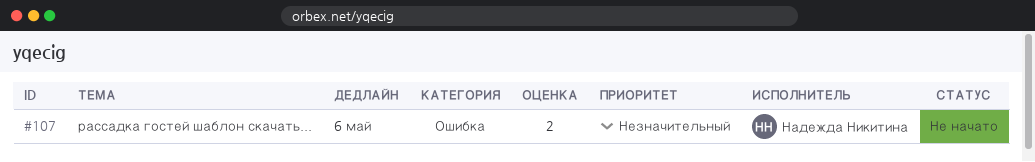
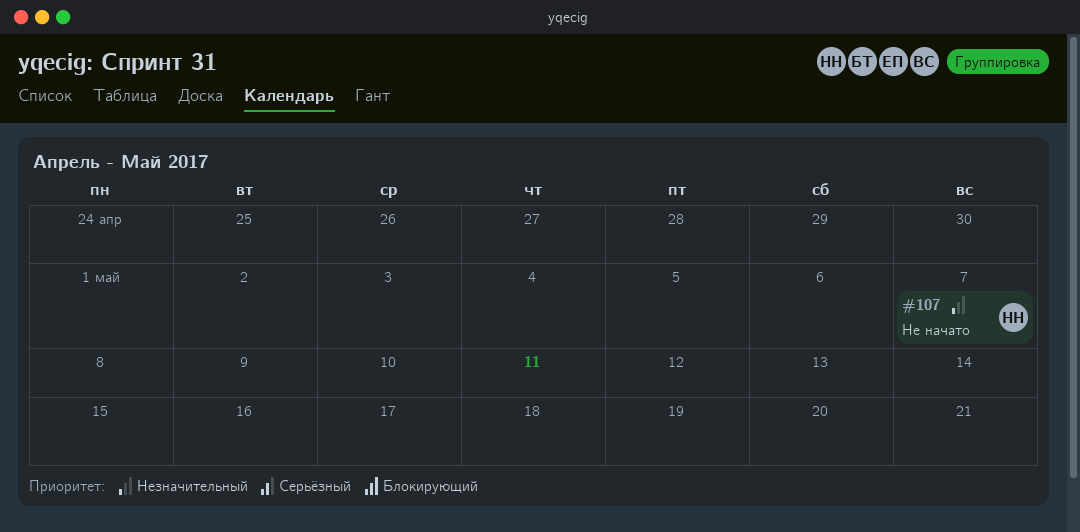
#107, due: May 6 -> May 7

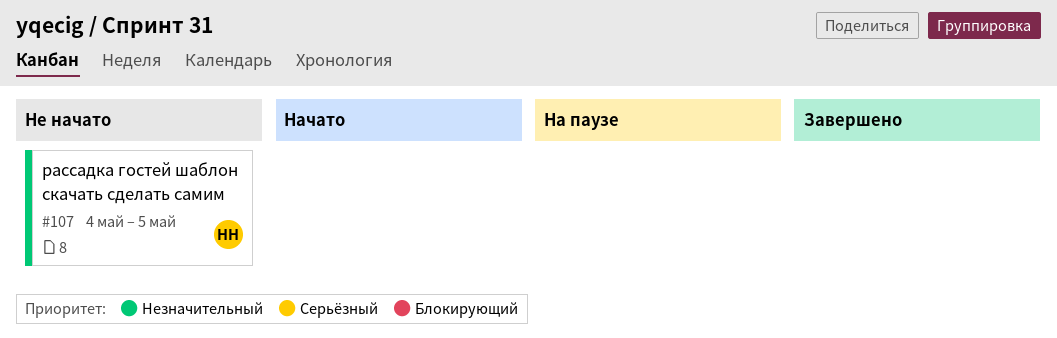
#107, due: May 7 -> May 5

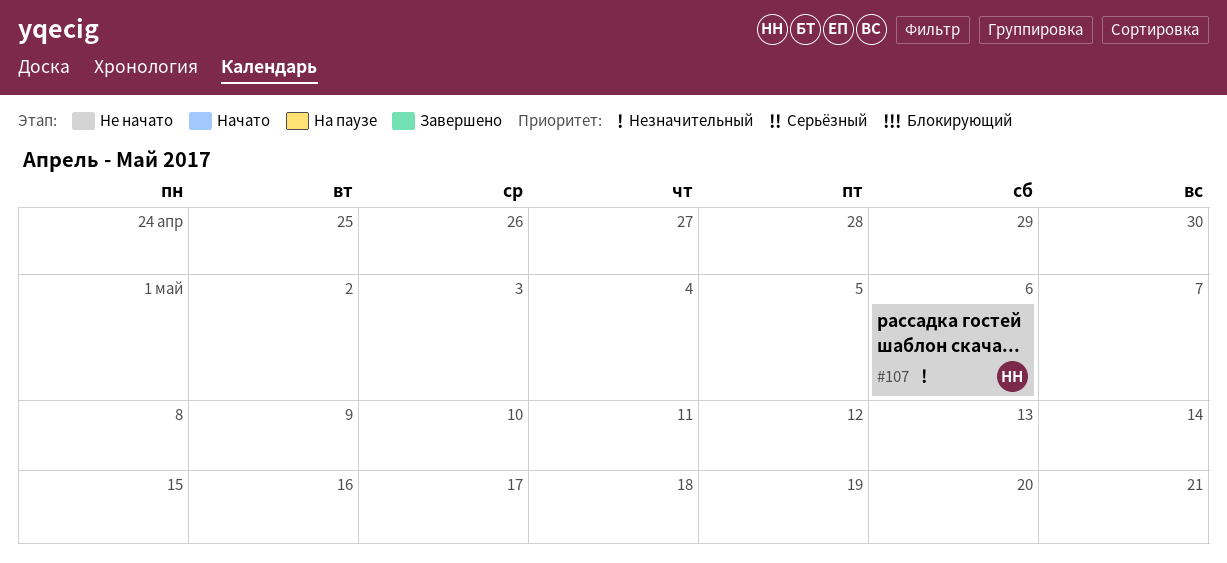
#107, due: May 5 -> May 6

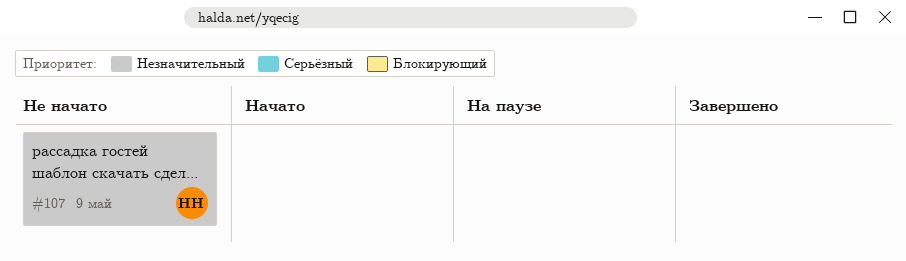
#107, due: May 6 -> May 9

